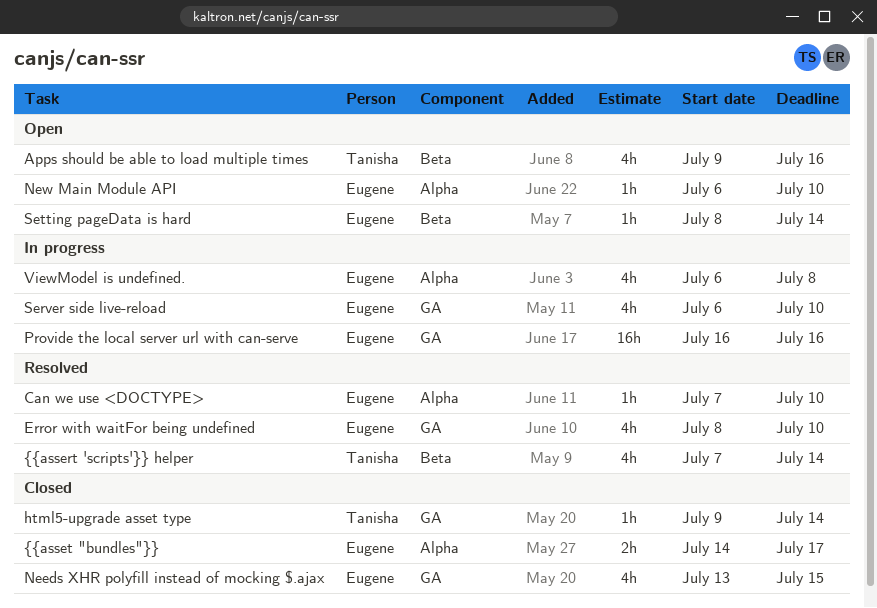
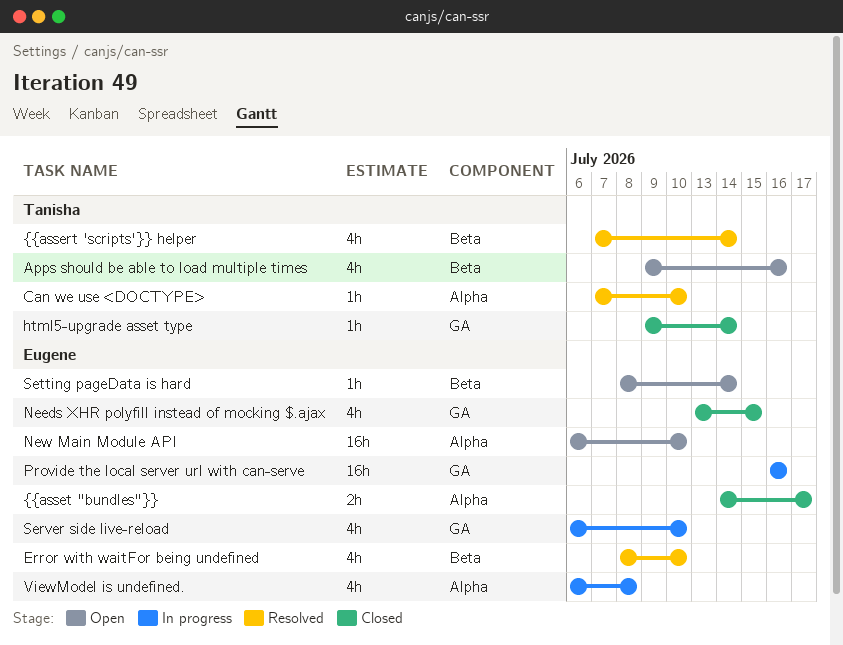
Can we use <DOCTYPE>, owner: Eugene -> Tanisha
Error with waitFor being undefined, label: GA -> Beta
New Main Module API, estimate: 1h -> 16h

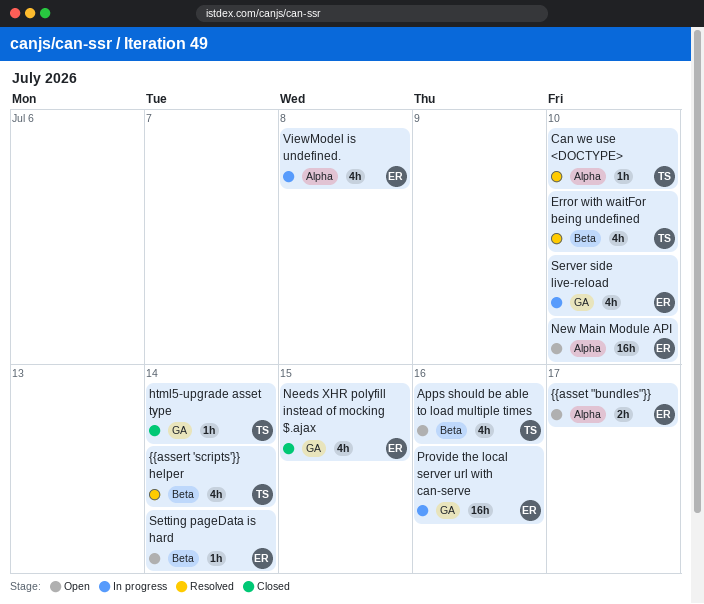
Error with waitFor being undefined, owner: Eugene -> Tanisha
{{asset "bundles"}}, status: Closed -> Open

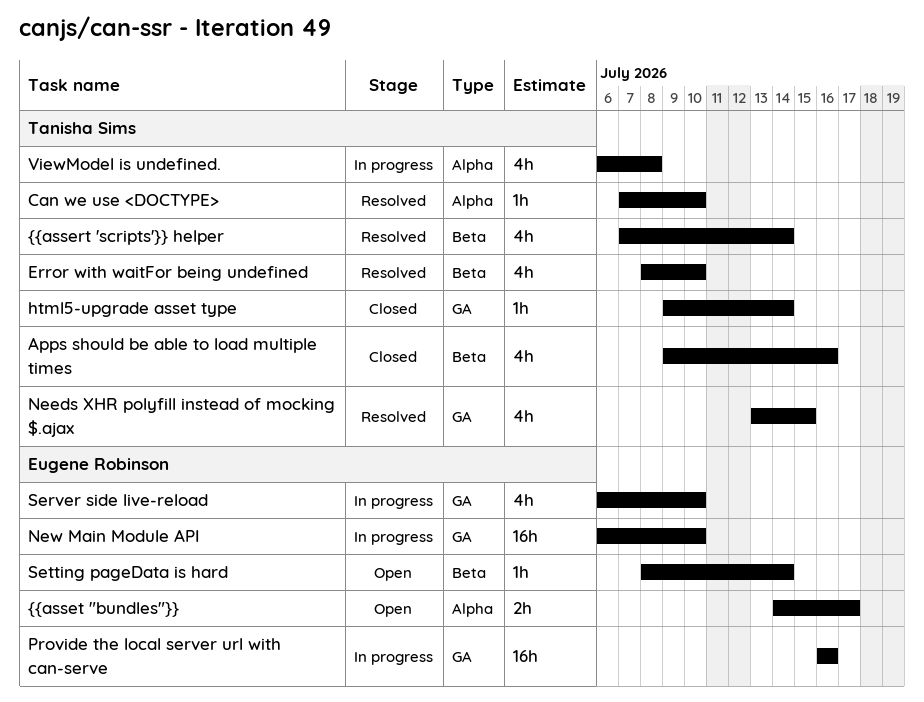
Apps should be able to load multiple times, status: Open -> Closed
Needs XHR polyfill instead of mocking $.ajax, status: Closed -> Resolved
Needs XHR polyfill instead of mocking $.ajax, owner: Eugene Robinson -> Tanisha Sims
New Main Module API, status: Open -> In progress
New Main Module API, label: Alpha -> GA
ViewModel is undefined., owner: Eugene Robinson -> Tanisha Sims

